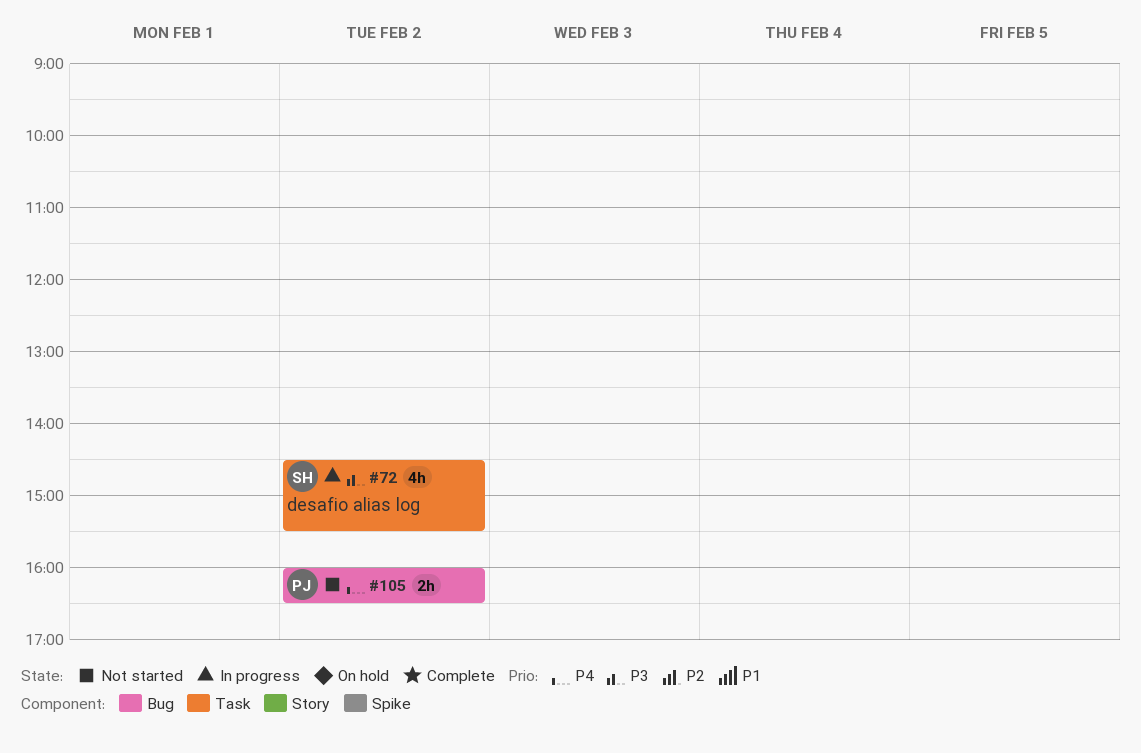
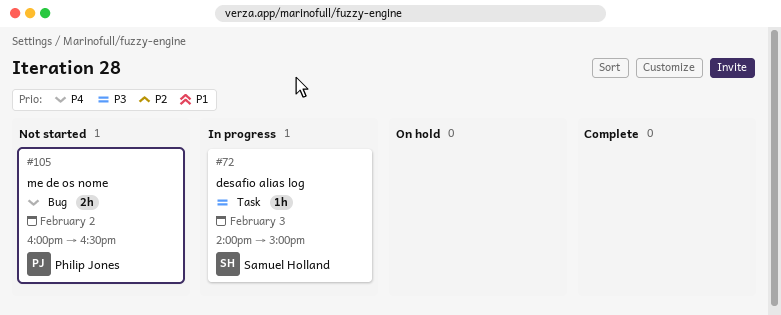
#72, estimate: 4h -> 1h
#72, day: Feb 2 -> Feb 3
#72, begins: 14:30 -> 14:00
#72, ends: 15:30 -> 15:00

